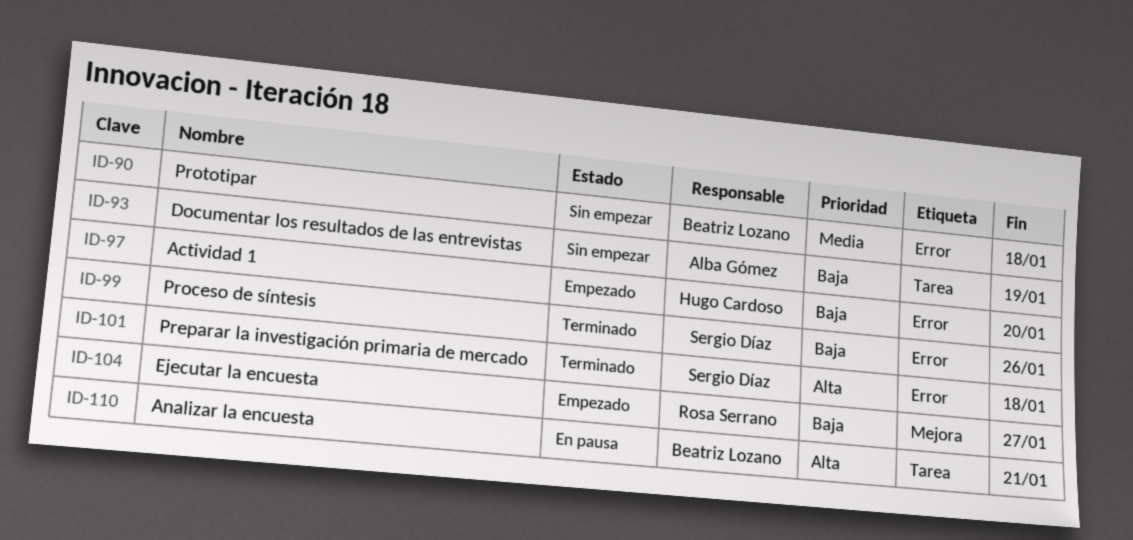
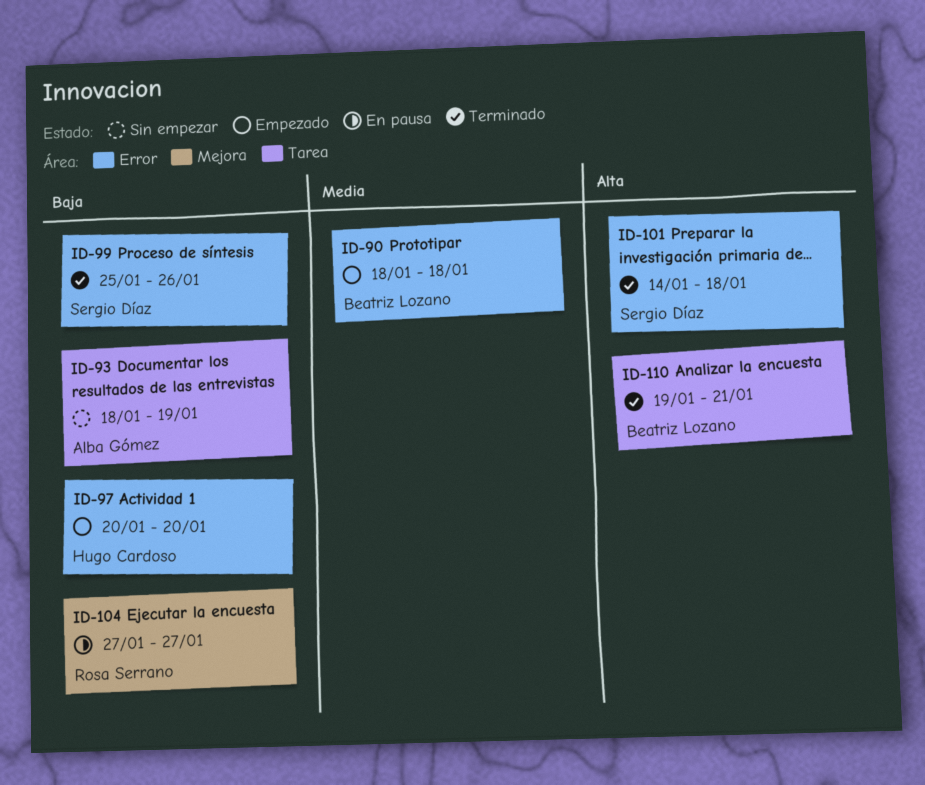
ID-90, status: Sin empezar -> Empezado
ID-104, status: Empezado -> En pausa
ID-110, status: En pausa -> Terminado

